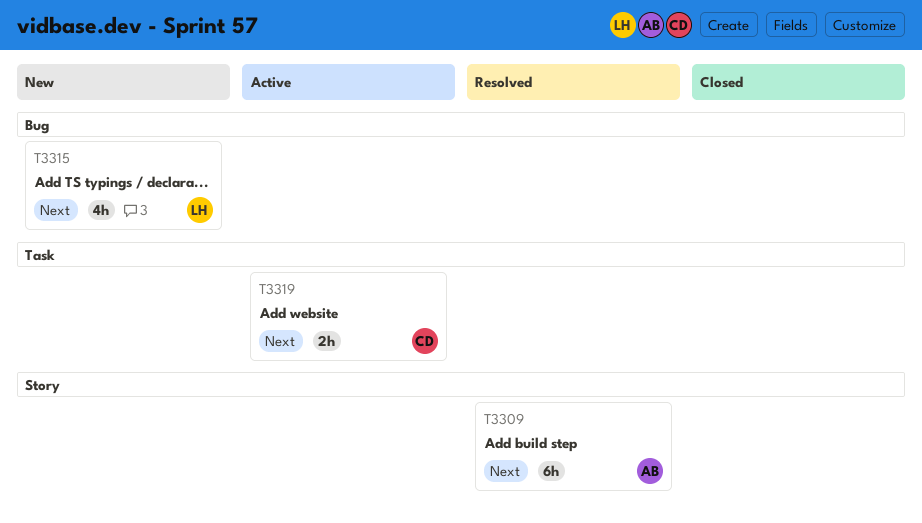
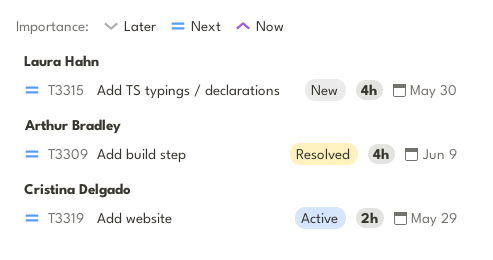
T3309, estimate: 6h -> 4h

